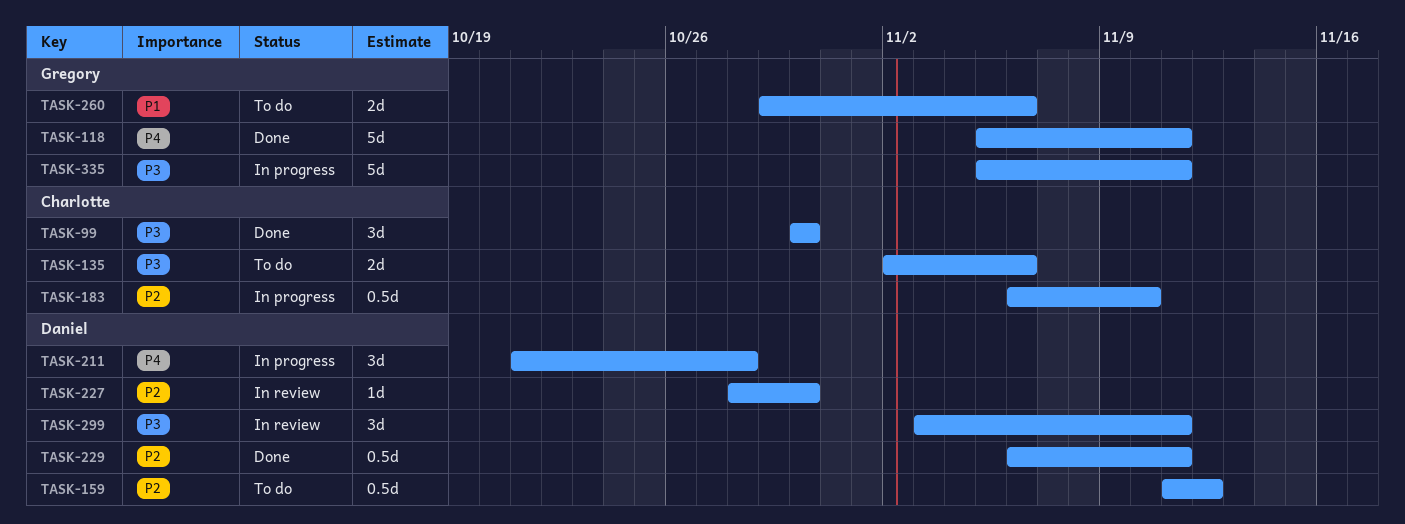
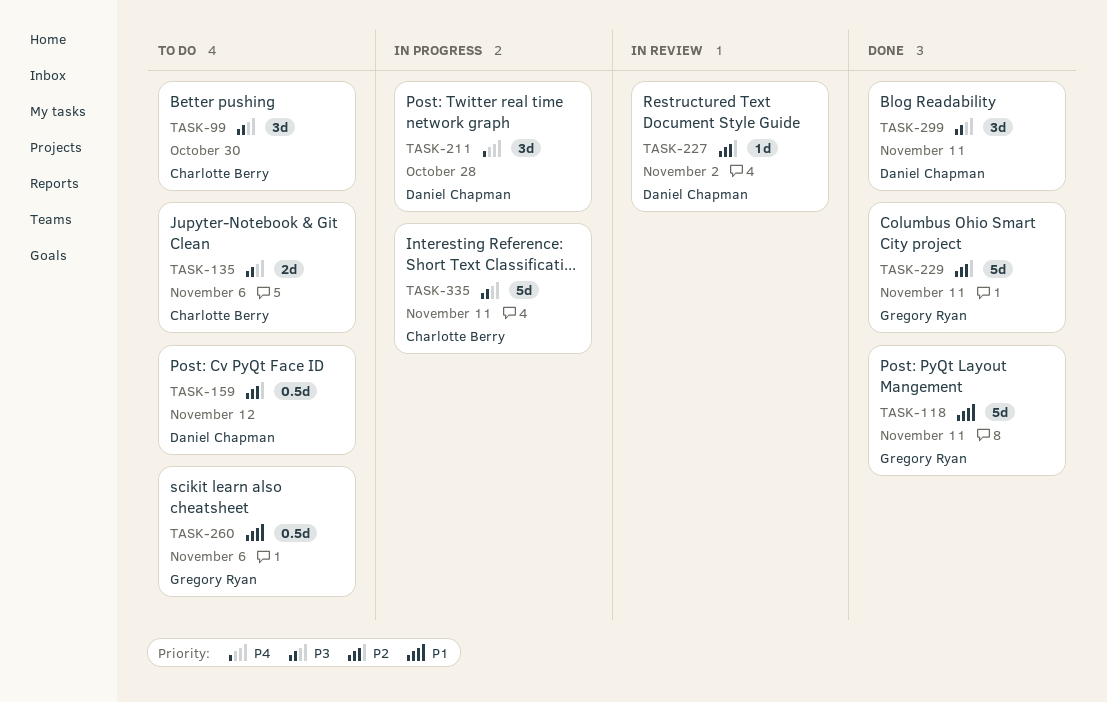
TASK-99, status: Done -> To do
TASK-118, priority: P4 -> P1
TASK-183: present -> none
TASK-227, due: Oct 30 -> Nov 2
TASK-229, owner: Daniel Chapman -> Gregory Ryan
TASK-229, estimate: 0.5d -> 5d
TASK-260, estimate: 2d -> 0.5d
TASK-299, status: In review -> Done
TASK-335, owner: Gregory Ryan -> Charlotte Berry

